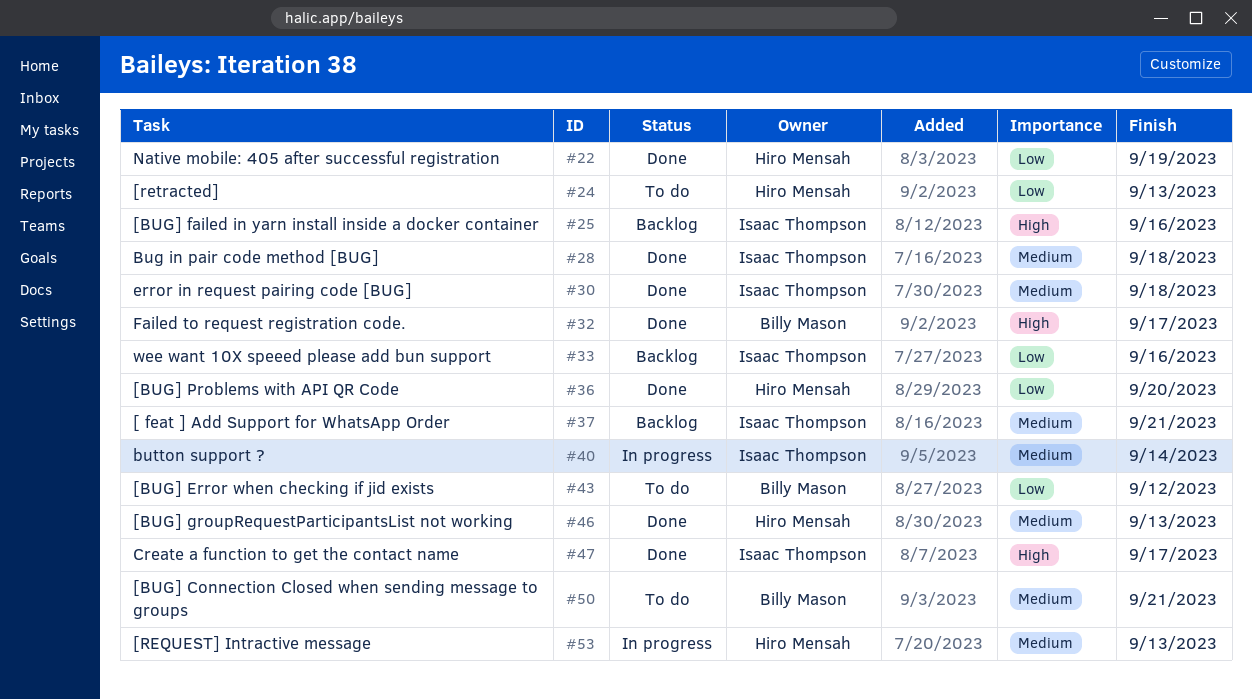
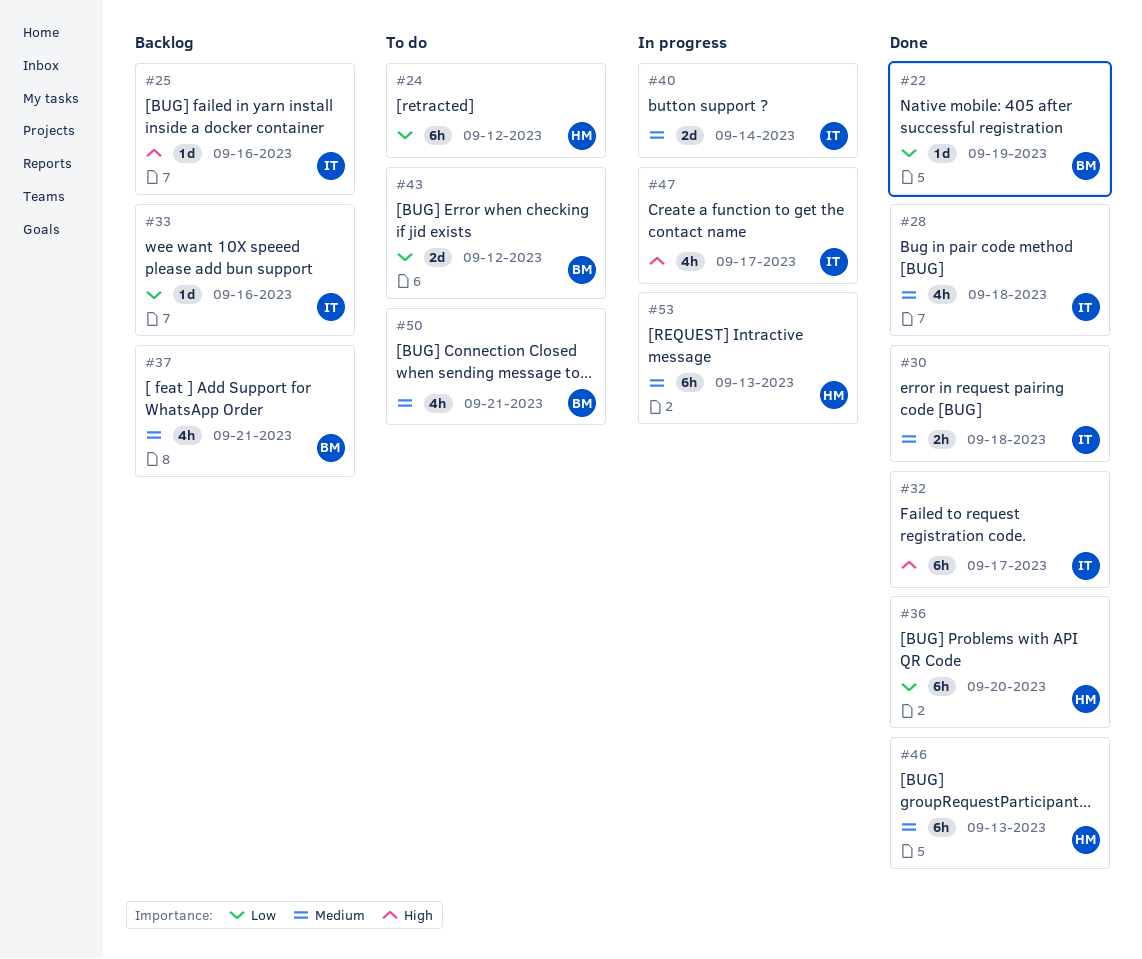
#22, owner: Hiro Mensah -> Billy Mason
#24, due: Sep 13 -> Sep 12
#32, owner: Billy Mason -> Isaac Thompson
#37, owner: Isaac Thompson -> Billy Mason
#47, status: Done -> In progress

